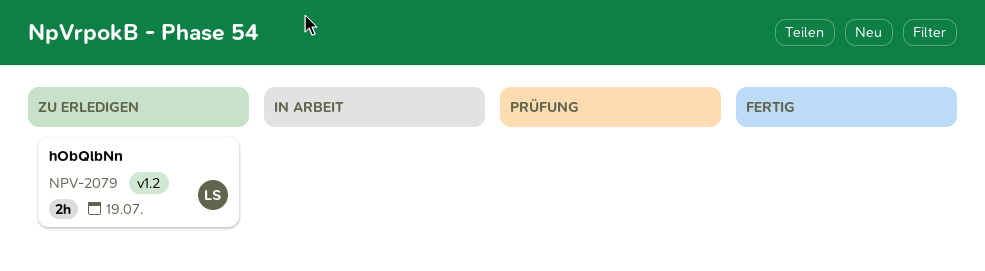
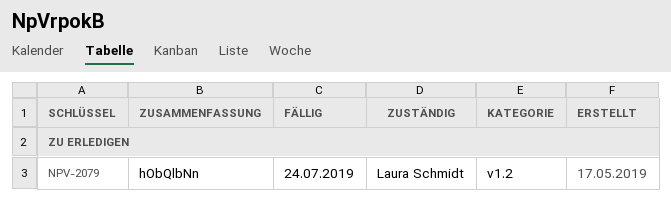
NPV-2079, due: Jul 19 -> Jul 24

